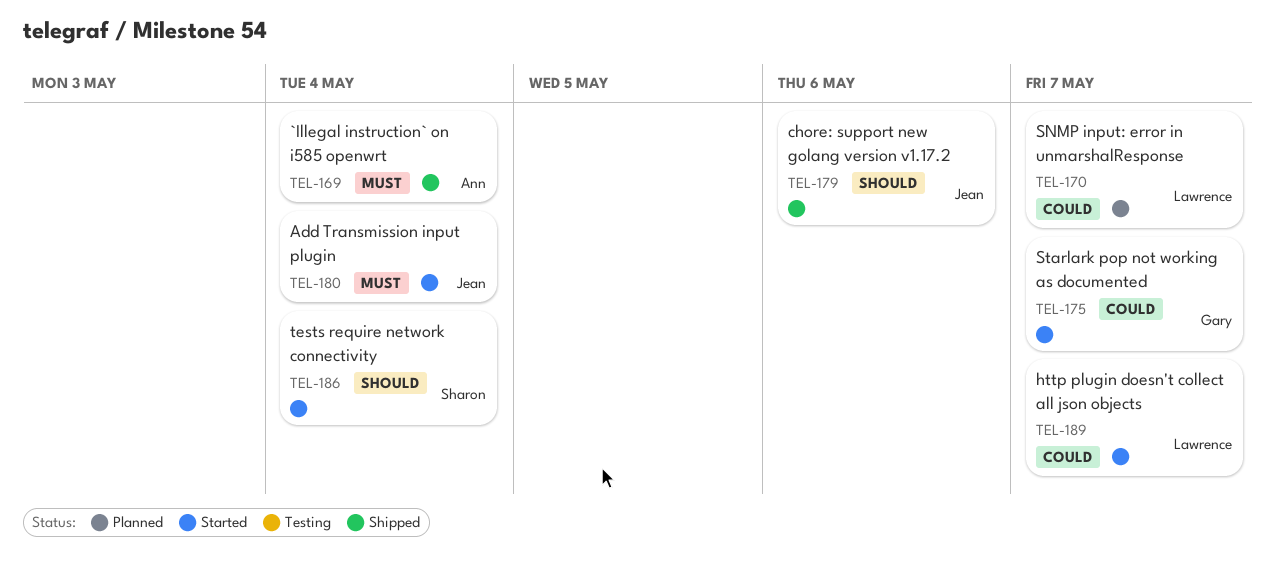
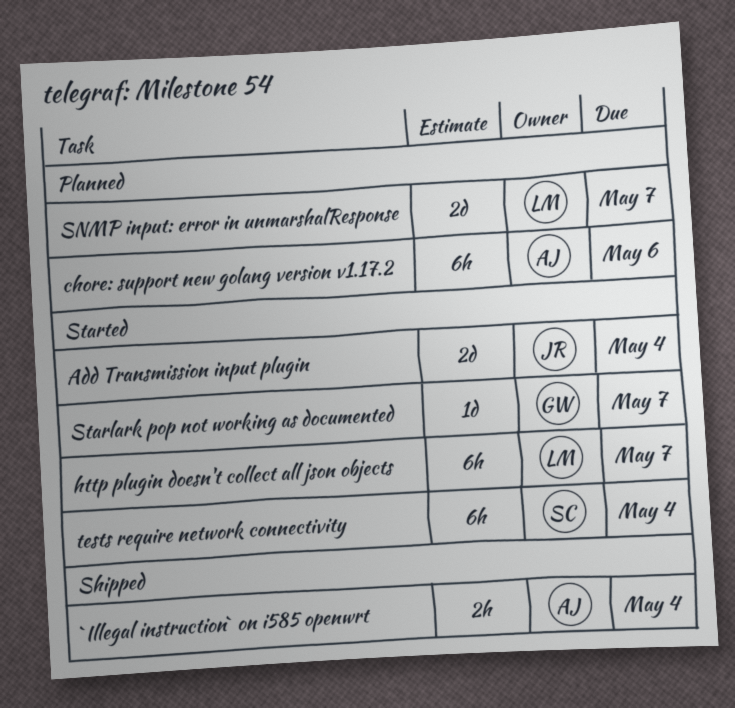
chore: support new golang version v1.17.2, status: Shipped -> Planned
chore: support new golang version v1.17.2, owner: Jean -> Ann

